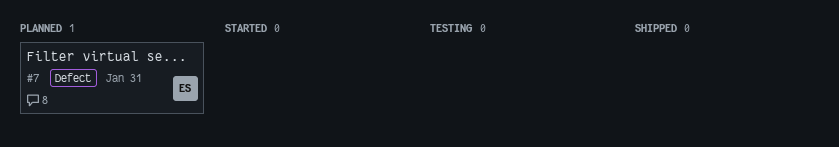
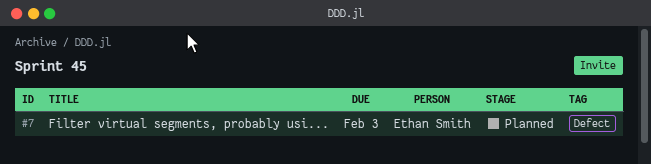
#7, due: Jan 31 -> Feb 3

